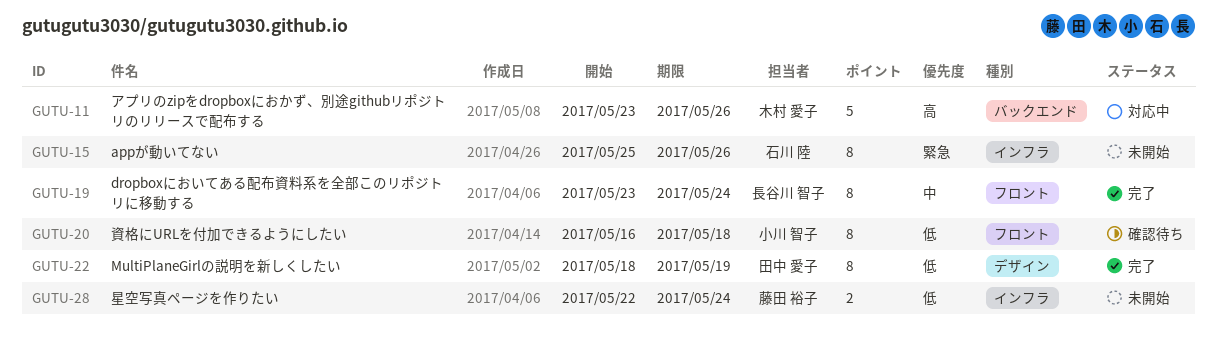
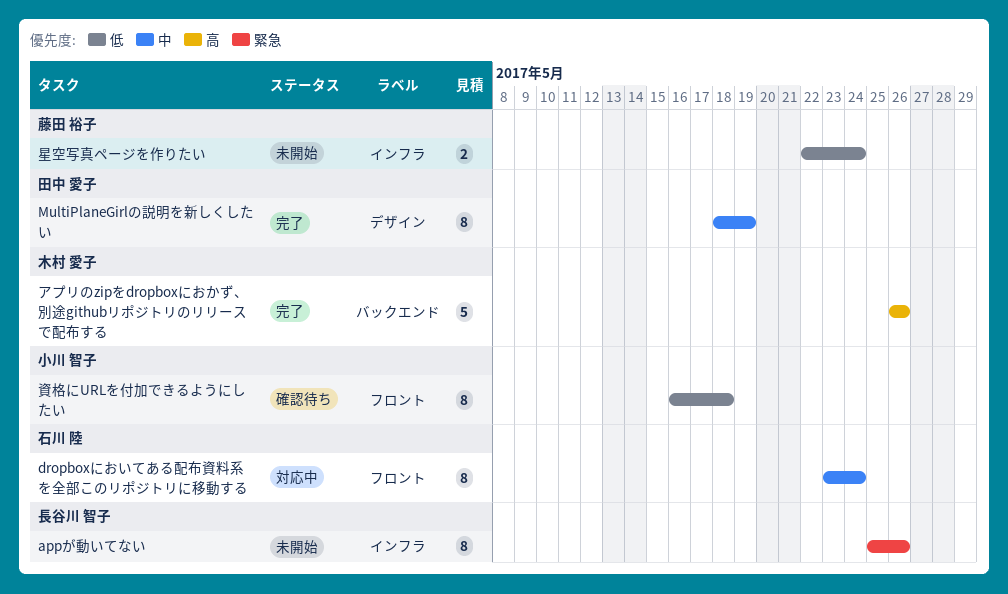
appが動いてない, owner: 石川 陸 -> 長谷川 智子
dropboxにおいてある配布資料系を全部このリポジトリに移動する, status: 完了 -> 対応中
dropboxにおいてある配布資料系を全部このリポジトリに移動する, owner: 長谷川 智子 -> 石川 陸
MultiPlaneGirlの説明を新しくしたい, priority: 低 -> 中
アプリのzipをdropboxにおかず、別途githubリポジトリのリリースで配布する, status: 対応中 -> 完了
アプリのzipをdropboxにおかず、別途githubリポジトリのリリースで配布する, start: May 23 -> May 26

